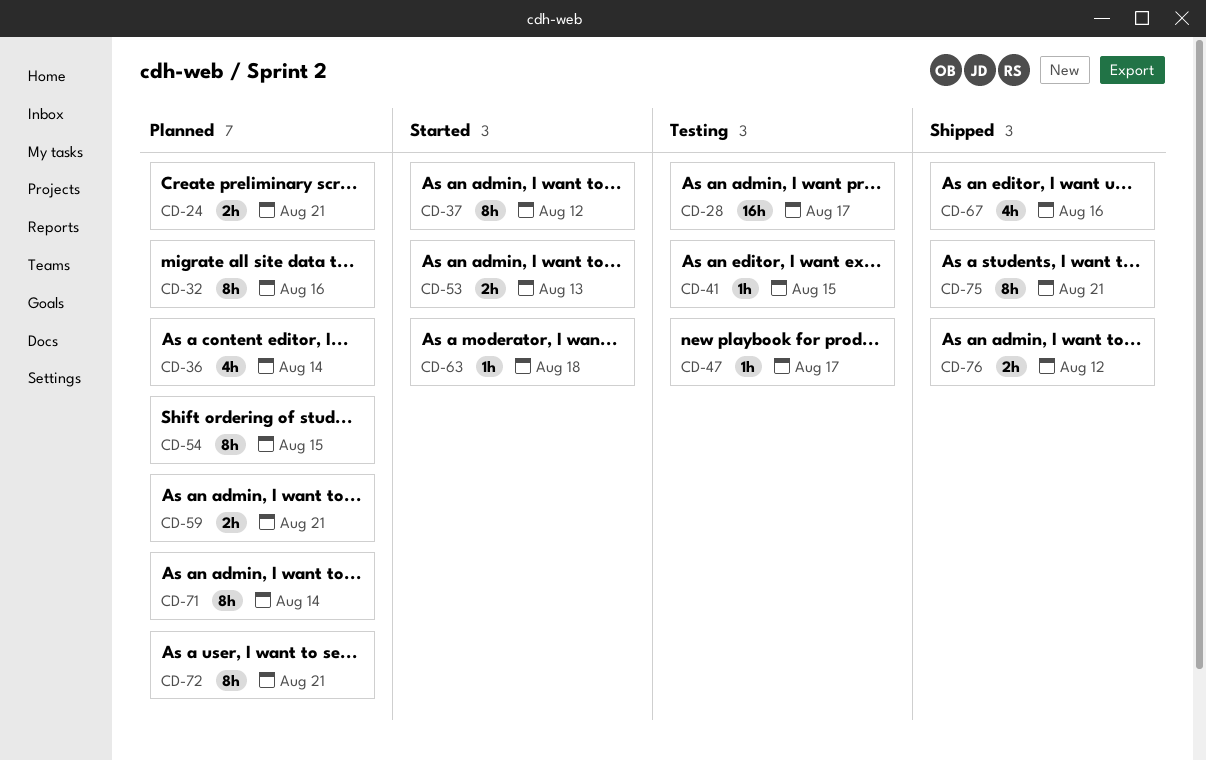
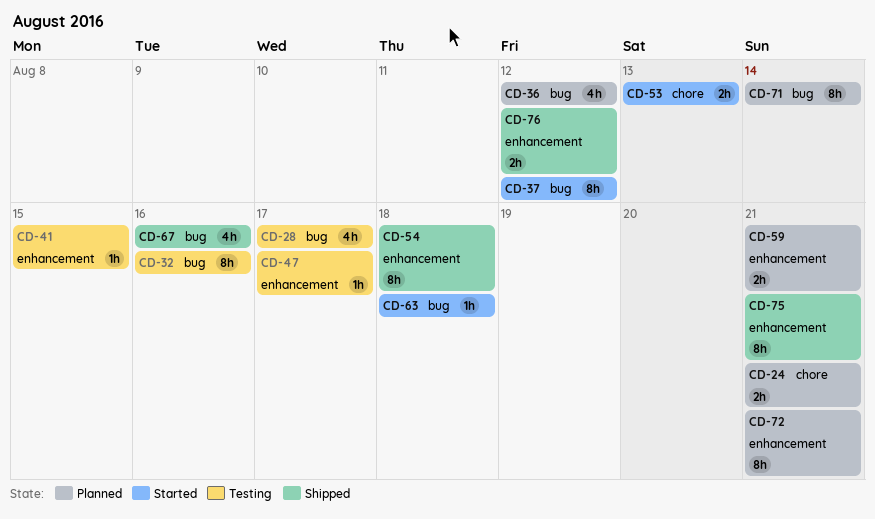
CD-28, estimate: 16h -> 4h
CD-32, status: Planned -> Testing
CD-36, due: Aug 14 -> Aug 12
CD-54, status: Planned -> Shipped
CD-54, due: Aug 15 -> Aug 18

